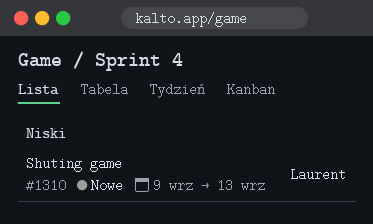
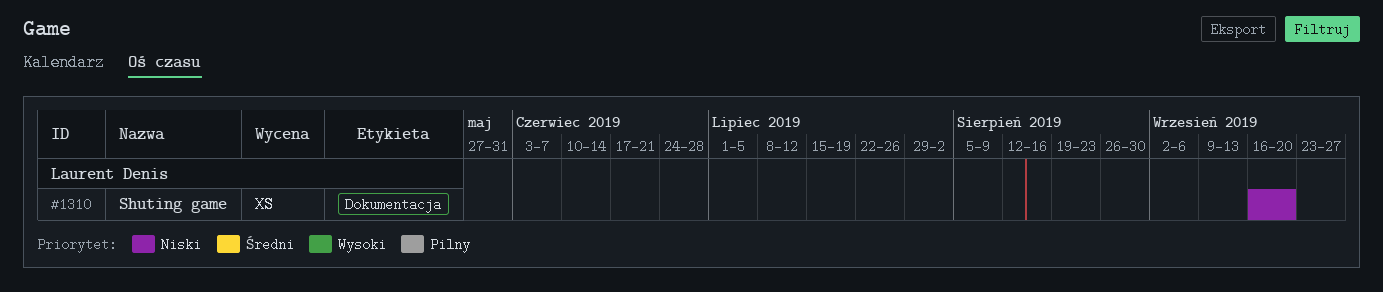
#1310, start: Sep 9 -> Sep 16
#1310, due: Sep 13 -> Sep 20

